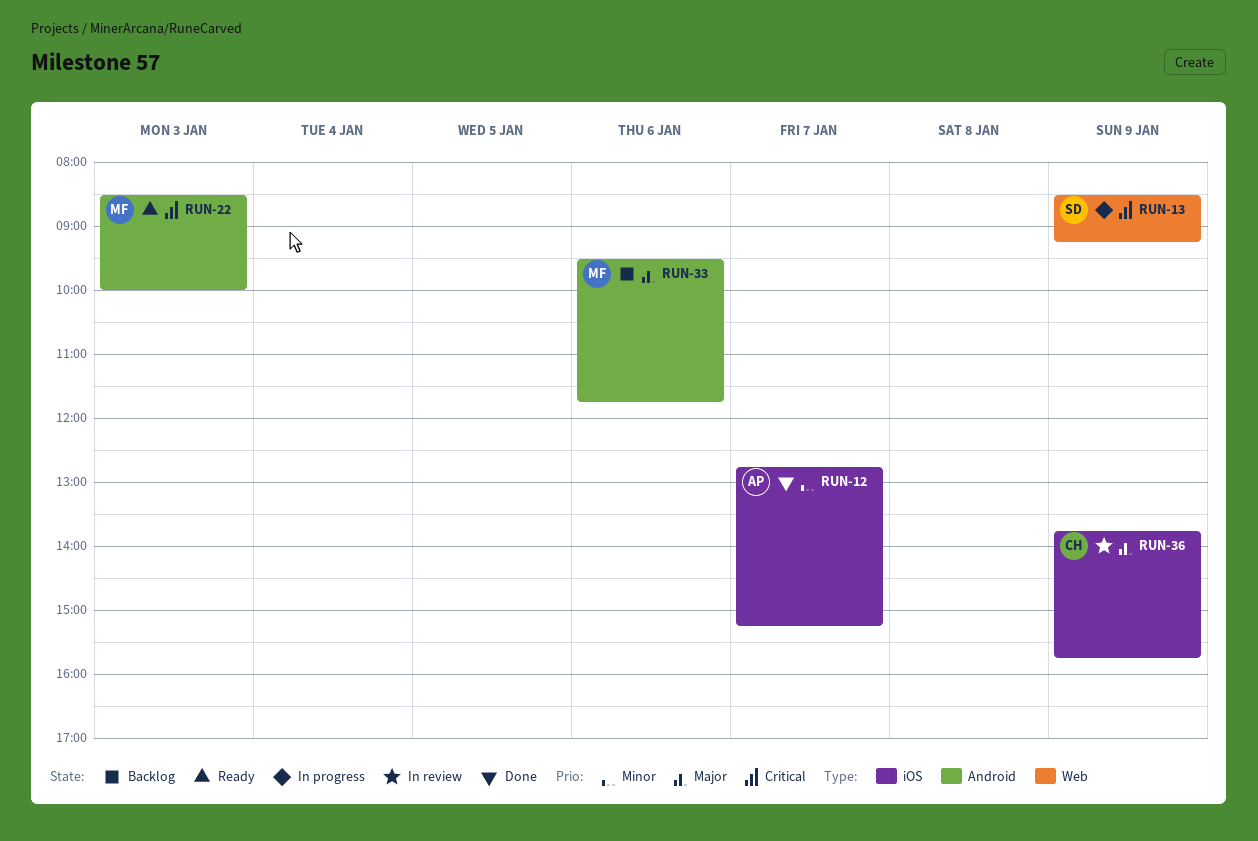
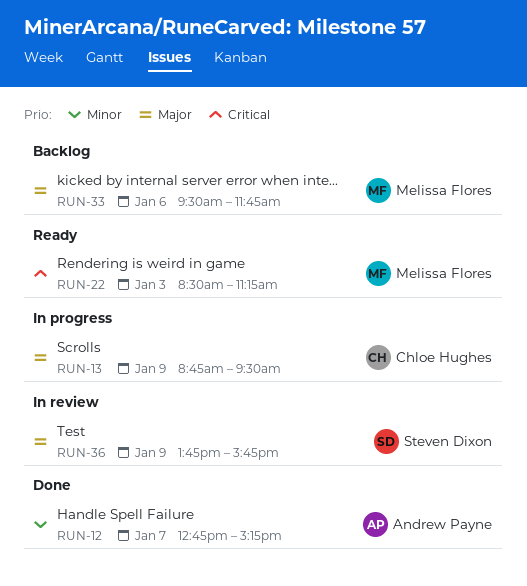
RUN-13, owner: Steven Dixon -> Chloe Hughes
RUN-13, priority: Critical -> Major
RUN-13, begins: 08:30 -> 08:45
RUN-13, ends: 09:15 -> 09:30
RUN-22, ends: 10:00 -> 11:15
RUN-36, owner: Chloe Hughes -> Steven Dixon

